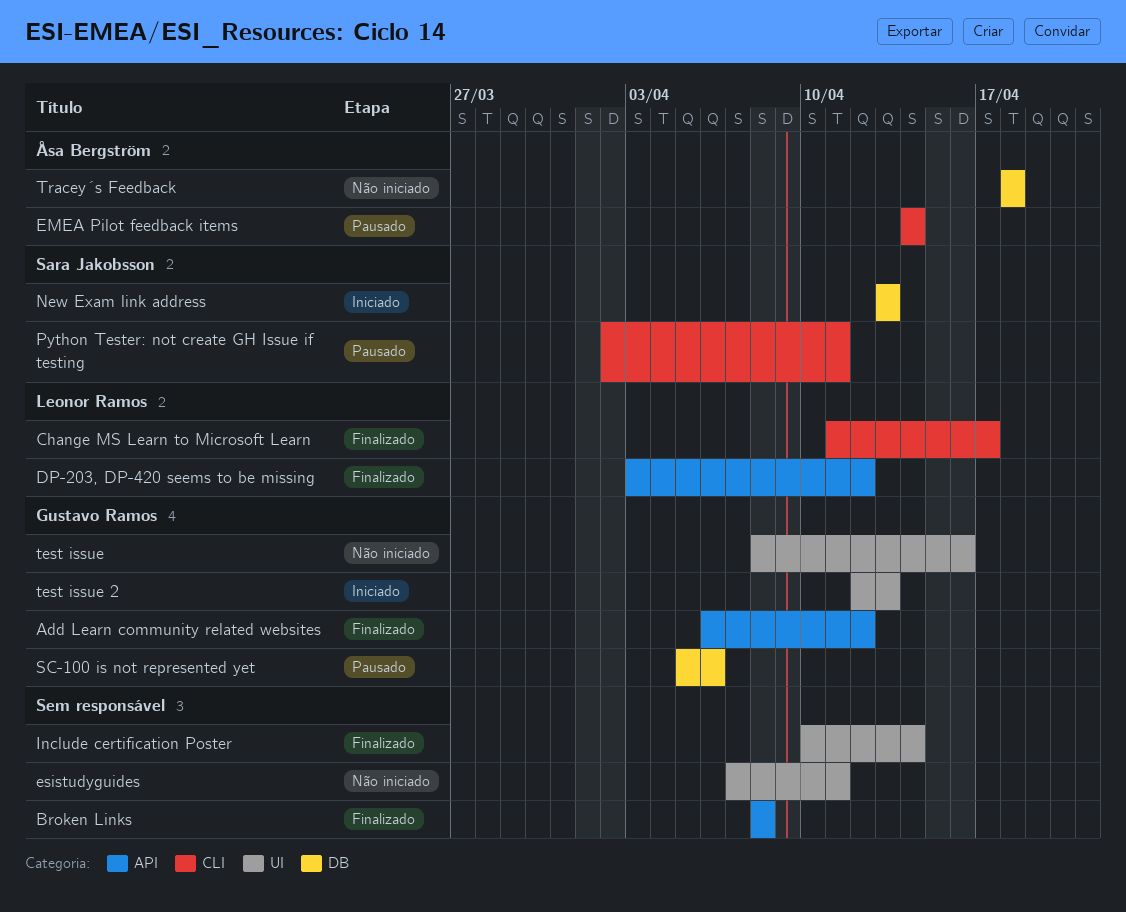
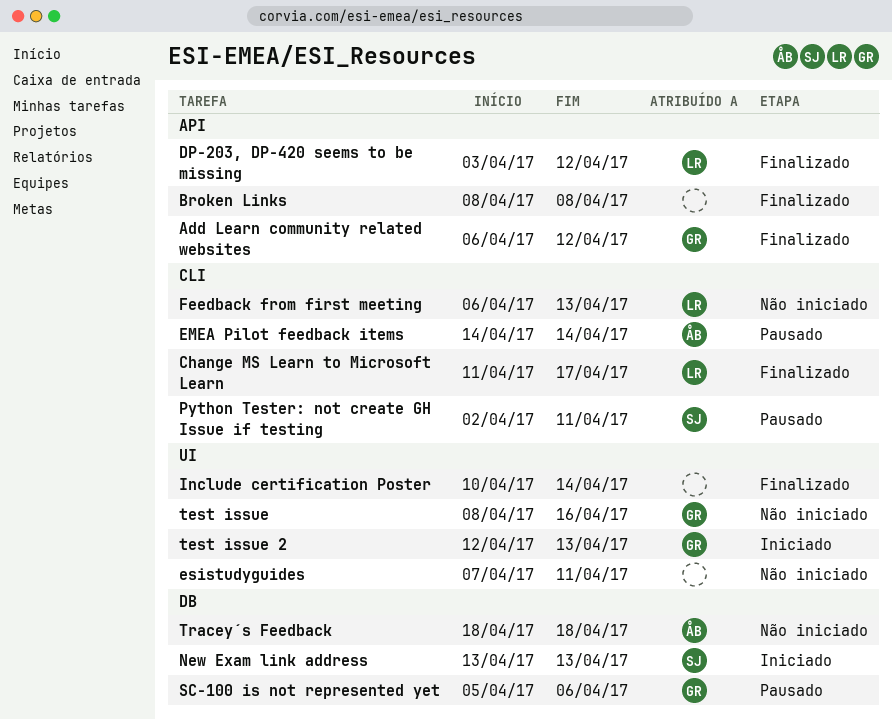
Feedback from first meeting: none -> present

